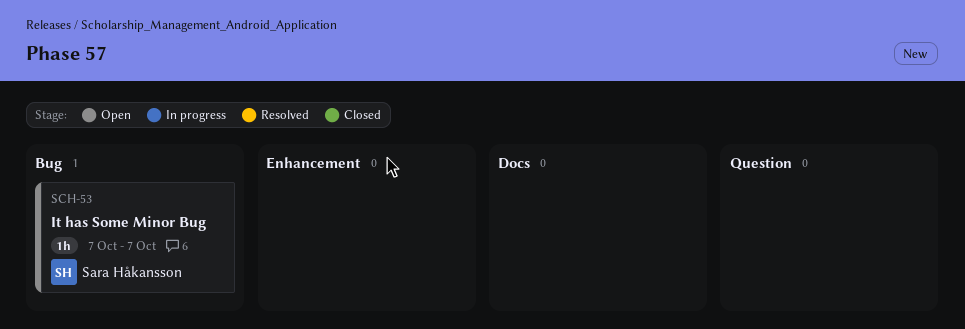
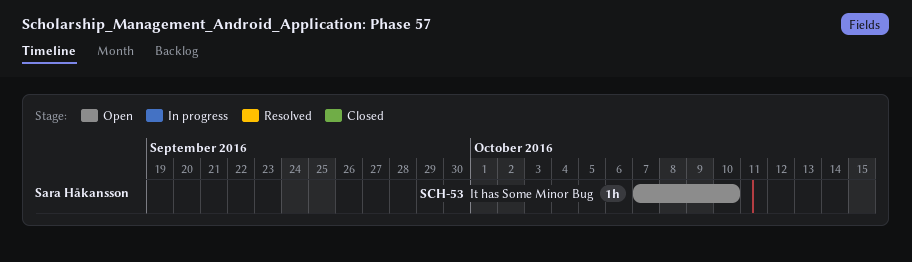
SCH-53, due: Oct 7 -> Oct 10

